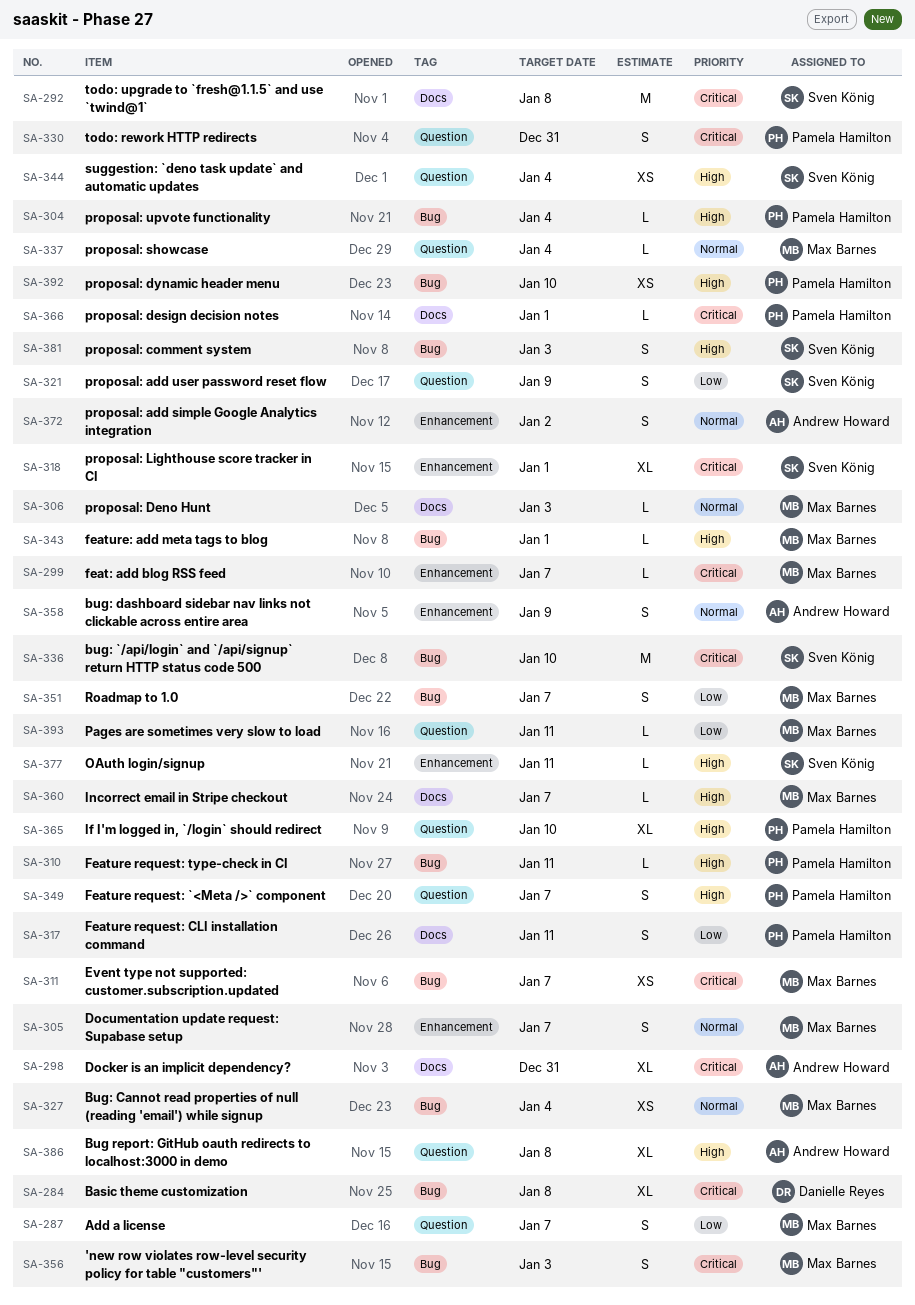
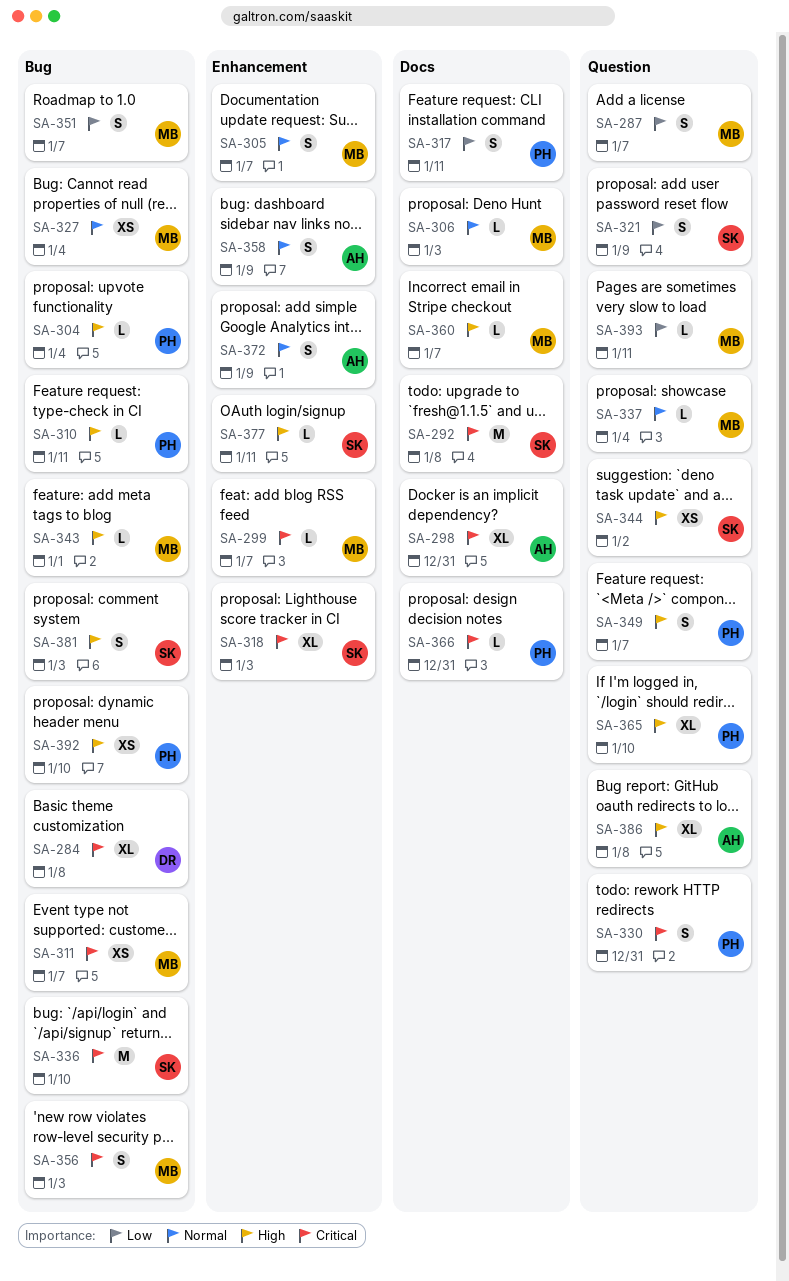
SA-318, due: Jan 1 -> Jan 3
SA-344, due: Jan 4 -> Jan 2
SA-366, due: Jan 1 -> Dec 31
SA-372, due: Jan 2 -> Jan 9

